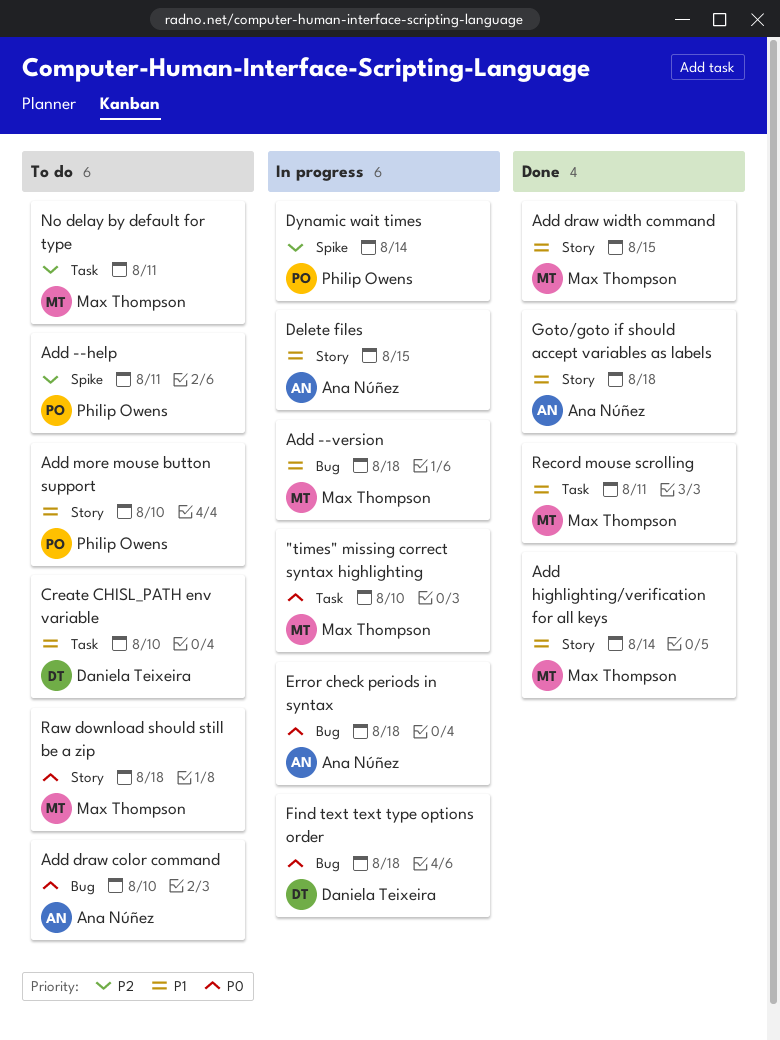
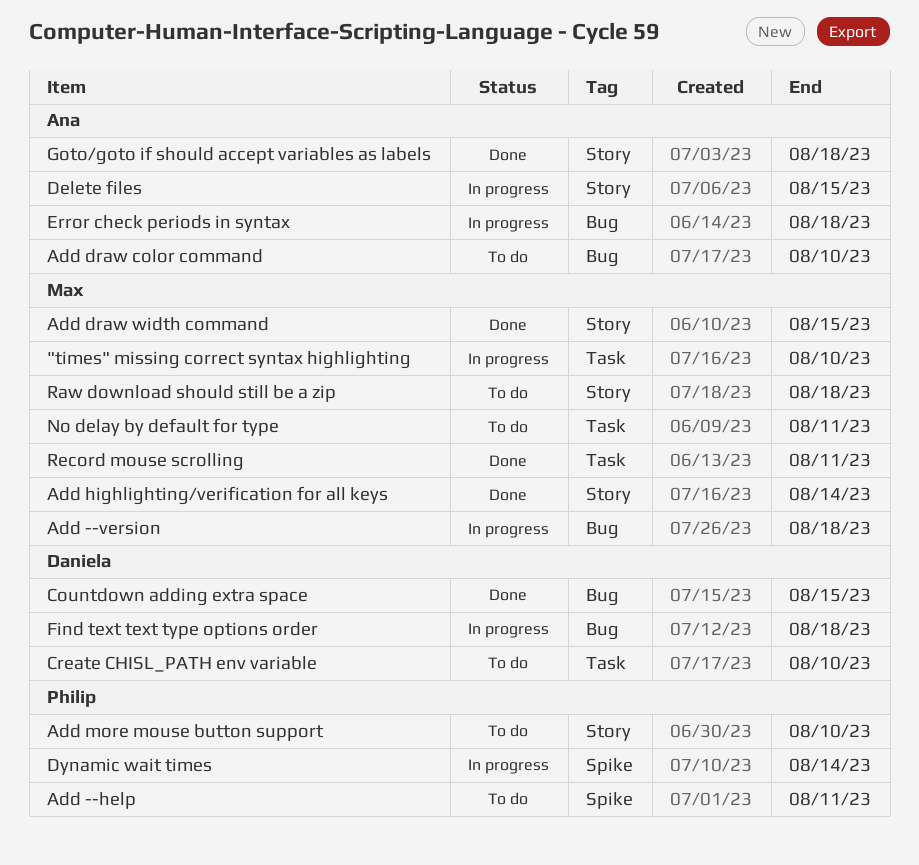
Countdown adding extra space: none -> present

